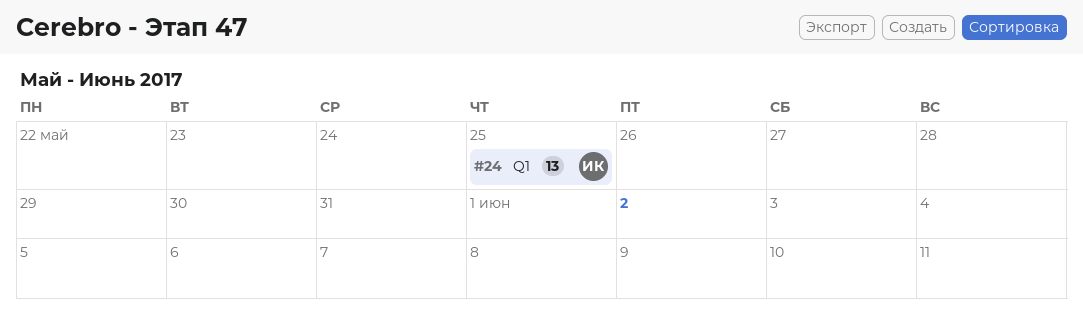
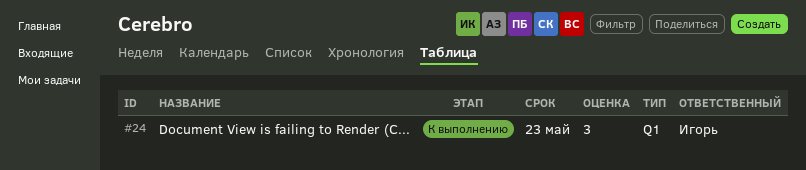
#24, estimate: 13 -> 3
#24, due: May 25 -> May 23

